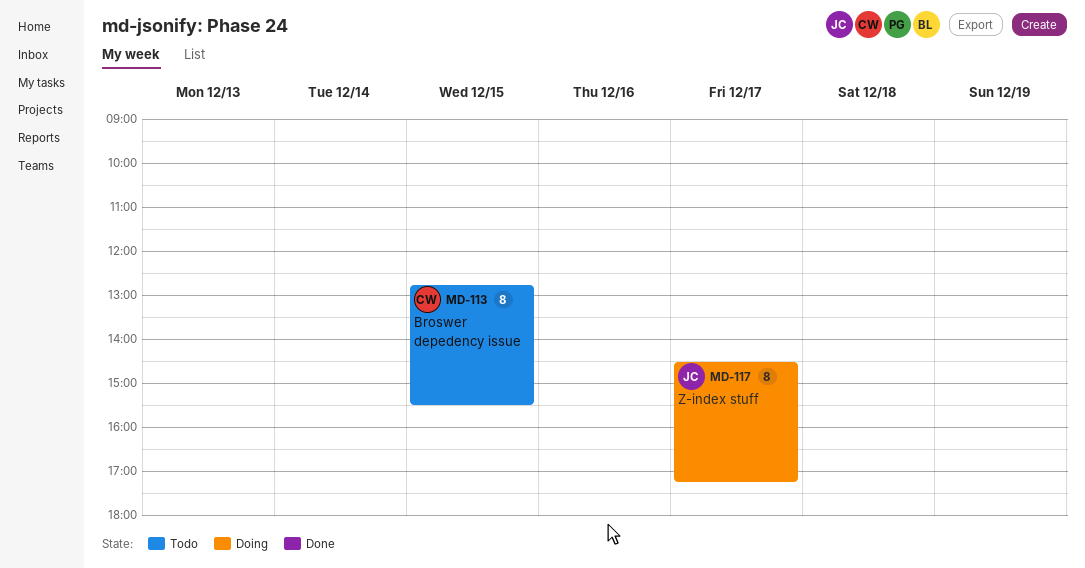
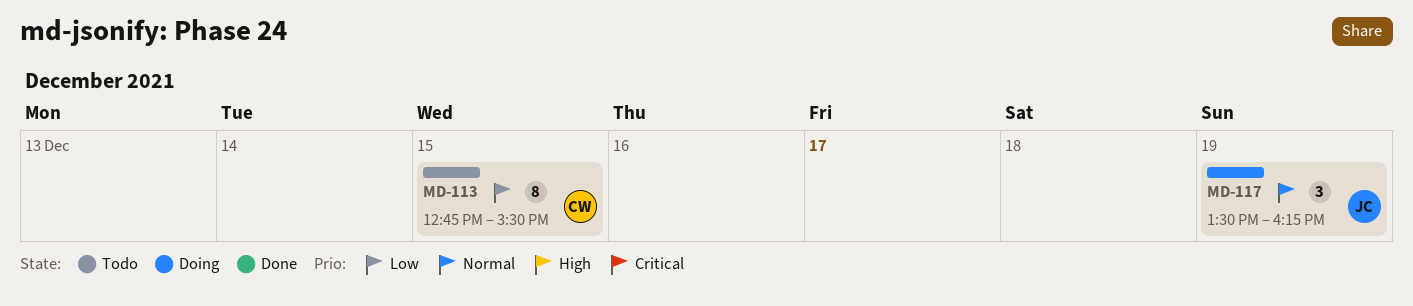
MD-117, estimate: 8 -> 3
MD-117, day: Dec 17 -> Dec 19
MD-117, begins: 14:30 -> 13:30
MD-117, ends: 17:15 -> 16:15

